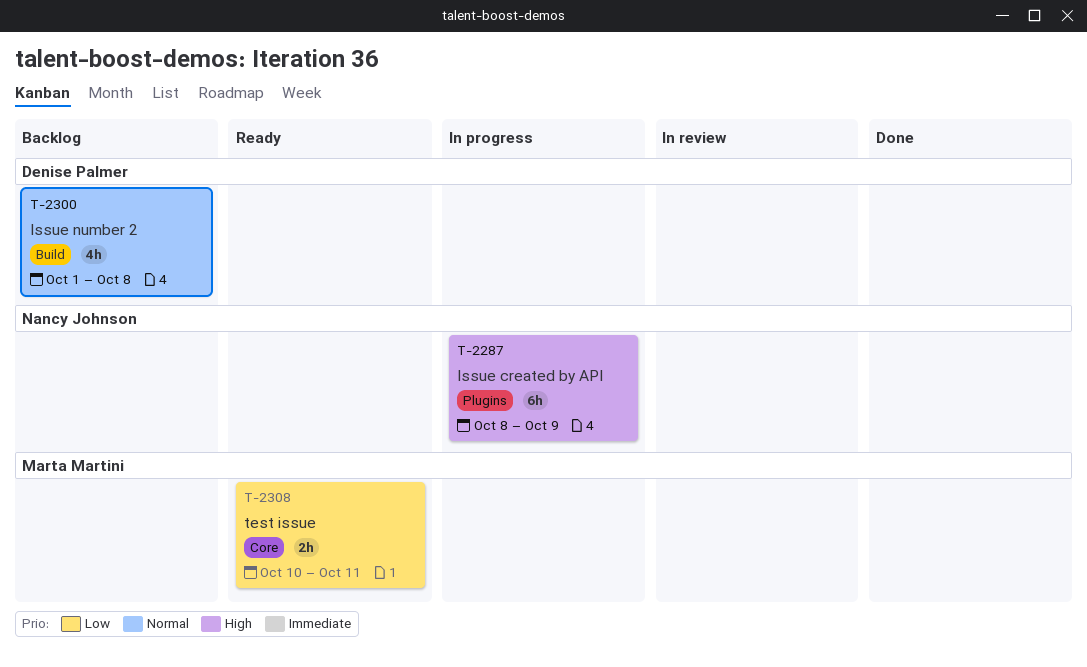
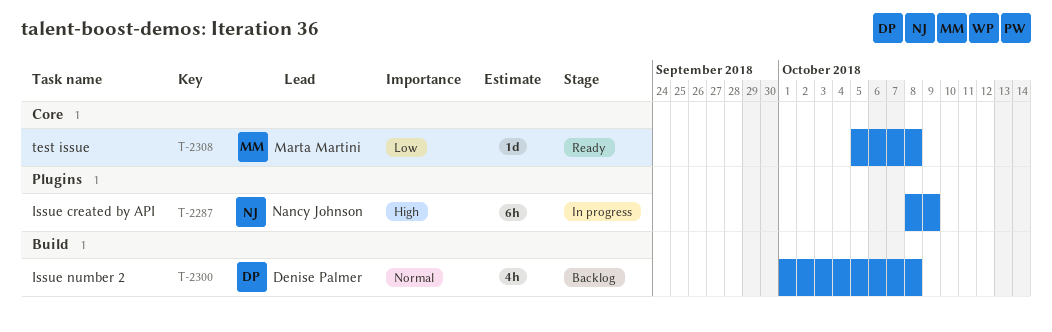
T-2308, estimate: 2h -> 1d
T-2308, start: Oct 10 -> Oct 5
T-2308, due: Oct 11 -> Oct 8

